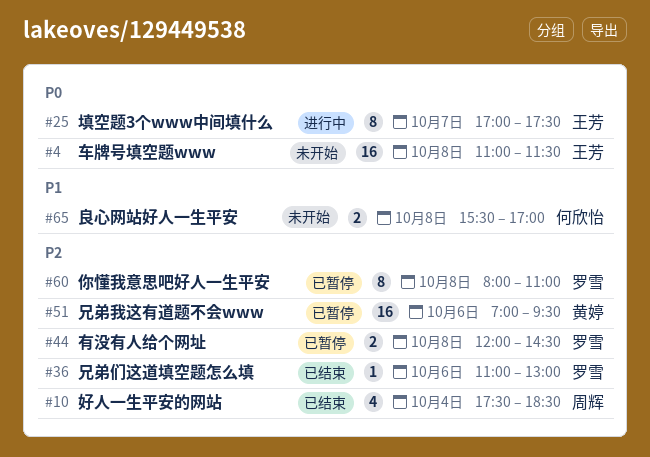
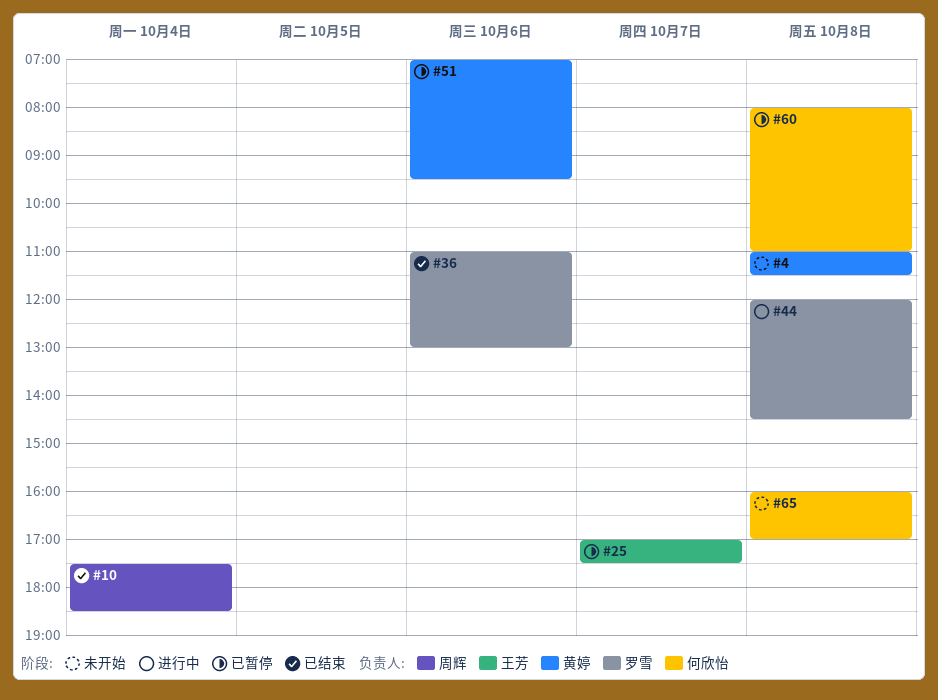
#4, owner: 王芳 -> 黄婷
#25, status: 进行中 -> 已暂停
#44, status: 已暂停 -> 进行中
#60, owner: 罗雪 -> 何欣怡
#65, begins: 15:30 -> 16:00

